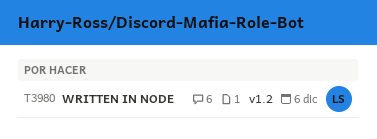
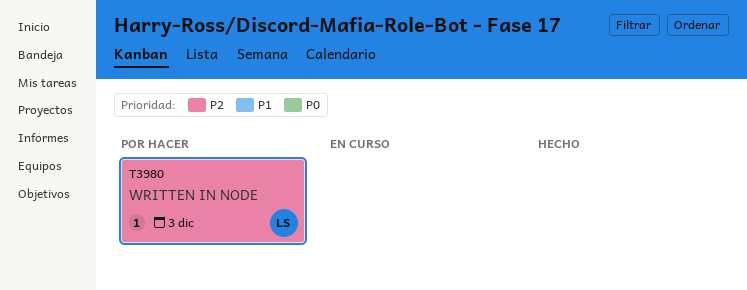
T3980, due: Dec 6 -> Dec 3

